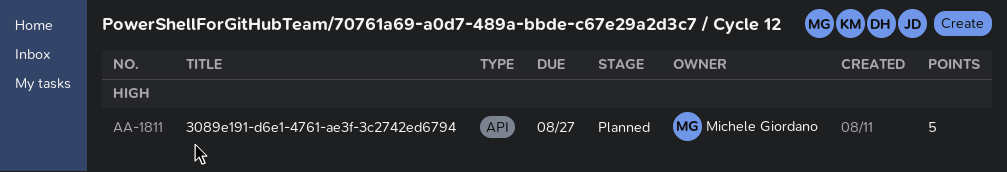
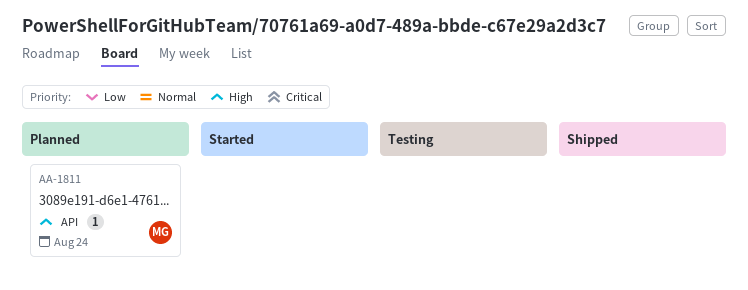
AA-1811, estimate: 5 -> 1
AA-1811, due: Aug 27 -> Aug 24

